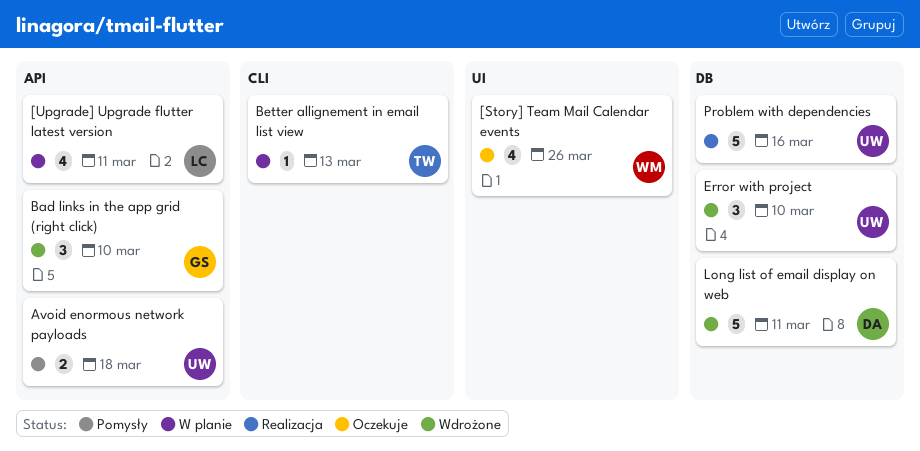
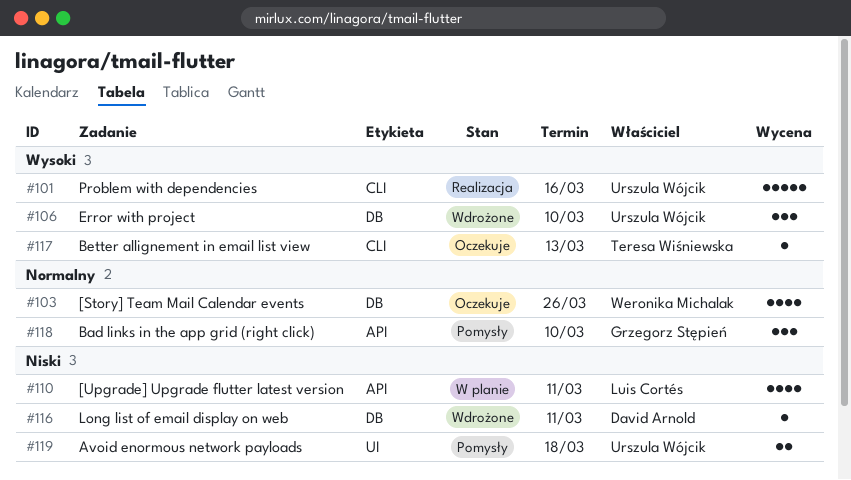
[Story] Team Mail Calendar events, label: UI -> DB
Avoid enormous network payloads, label: API -> UI
Bad links in the app grid (right click), status: Wdrożone -> Pomysły
Better allignement in email list view, status: W planie -> Oczekuje
Long list of email display on web, estimate: 5 -> 1
Problem with dependencies, label: DB -> CLI

